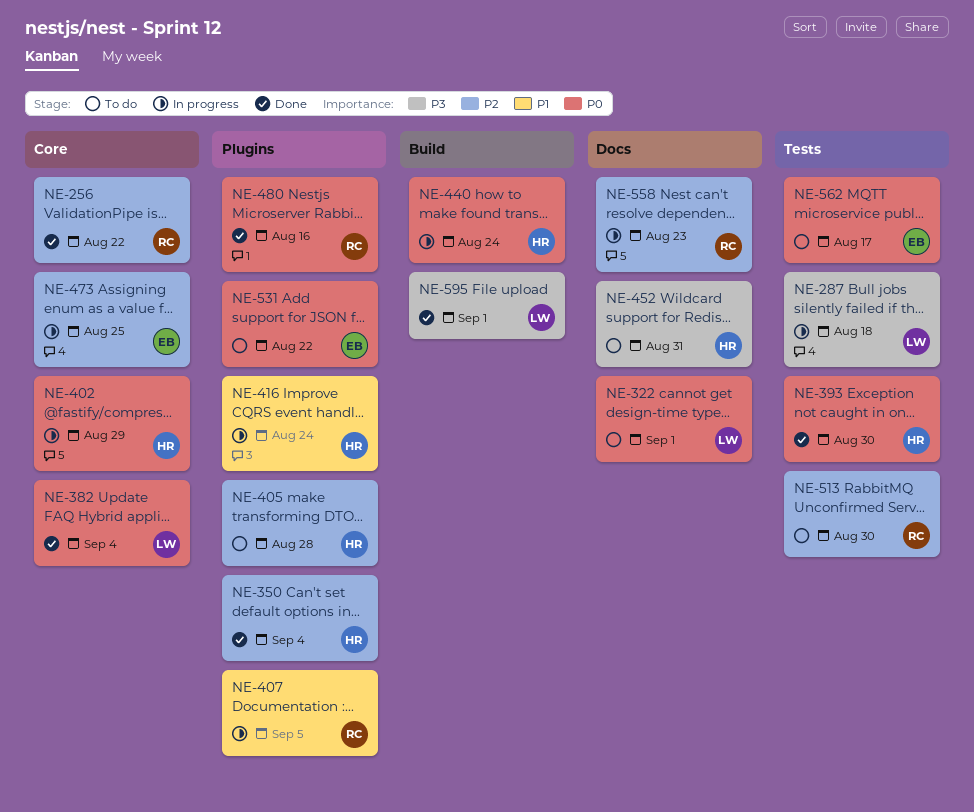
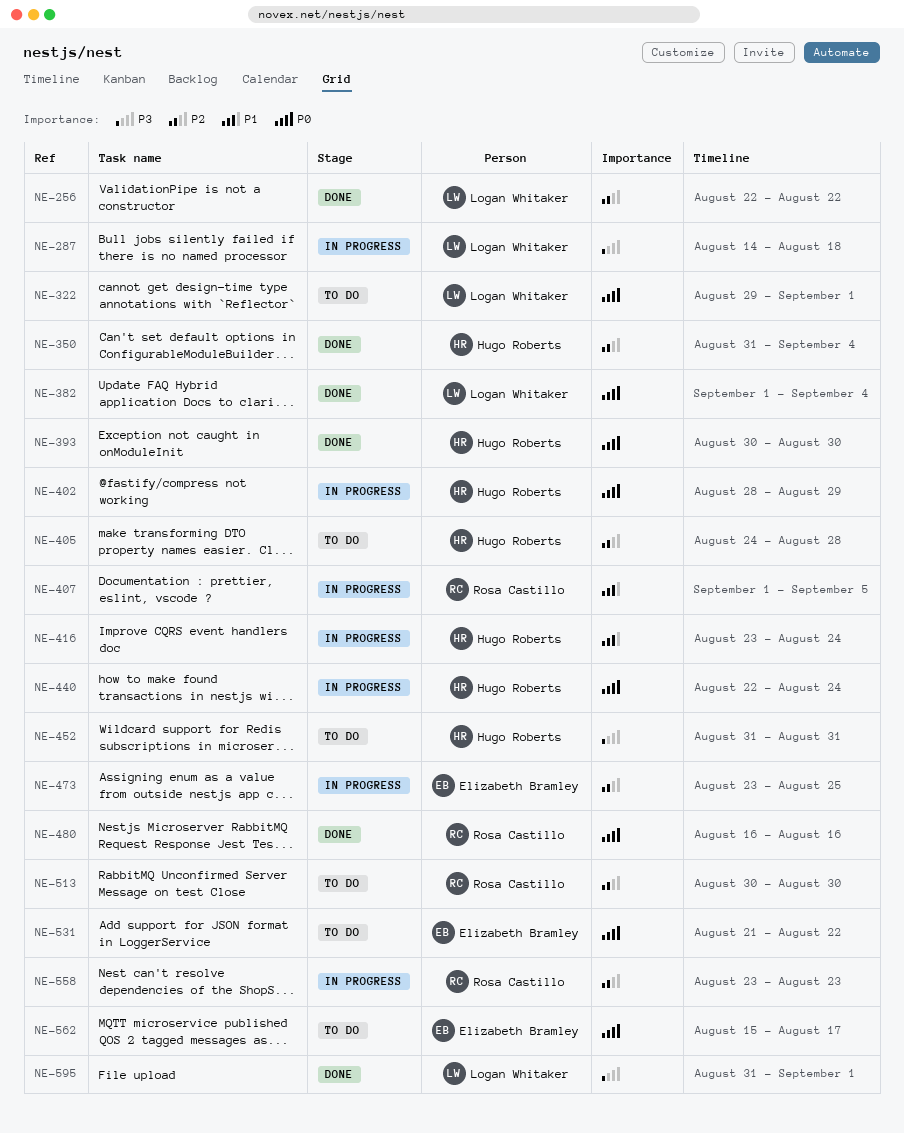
NE-256, owner: Rosa Castillo -> Logan Whitaker

